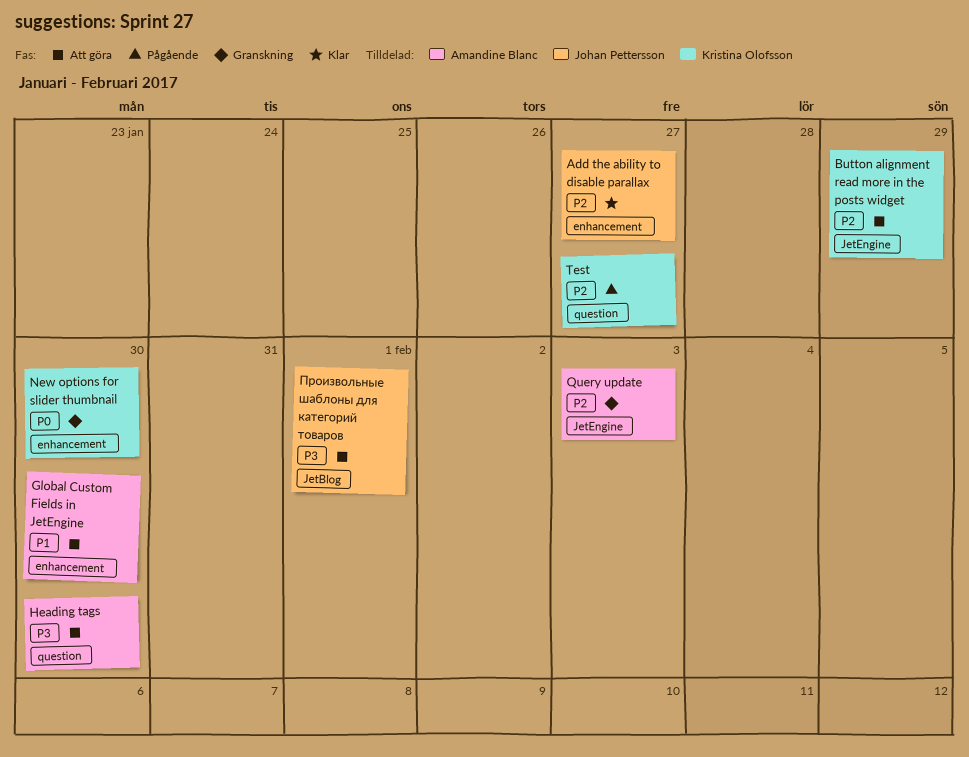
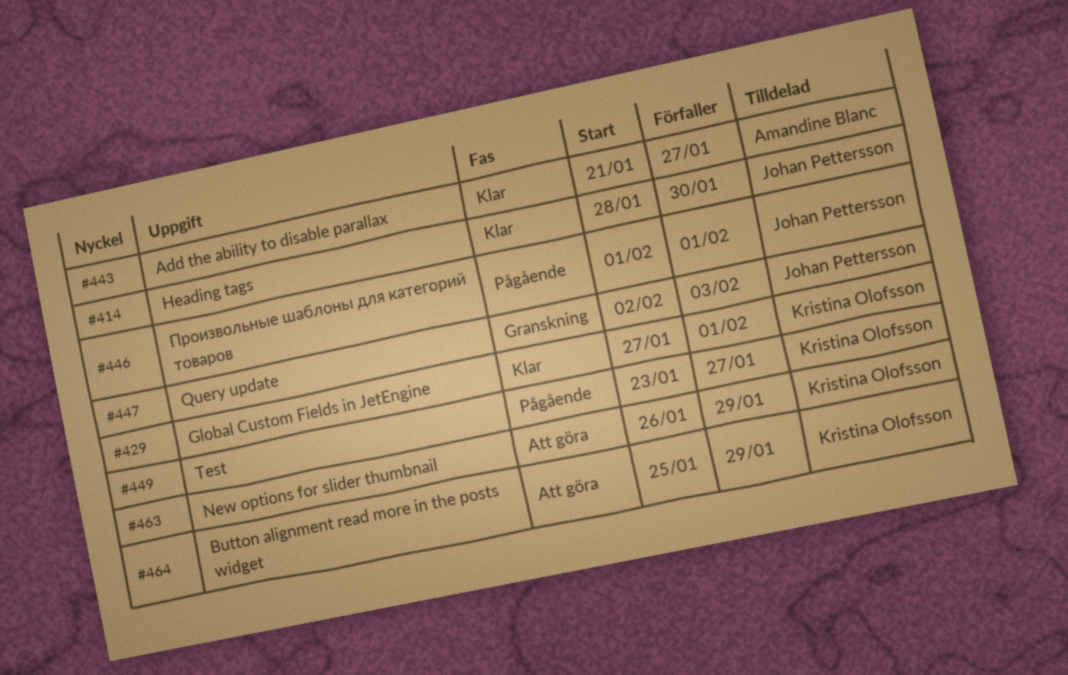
Add the ability to disable parallax, owner: Johan Pettersson -> Amandine Blanc
Global Custom Fields in JetEngine, status: Att göra -> Klar
Global Custom Fields in JetEngine, owner: Amandine Blanc -> Kristina Olofsson
Global Custom Fields in JetEngine, due: Jan 30 -> Feb 1
Heading tags, status: Att göra -> Klar
Heading tags, owner: Amandine Blanc -> Johan Pettersson
New options for slider thumbnail, status: Granskning -> Att göra
New options for slider thumbnail, due: Jan 30 -> Jan 29
Query update, owner: Amandine Blanc -> Johan Pettersson
Произвольные шаблоны для категорий товаров, status: Att göra -> Pågående

